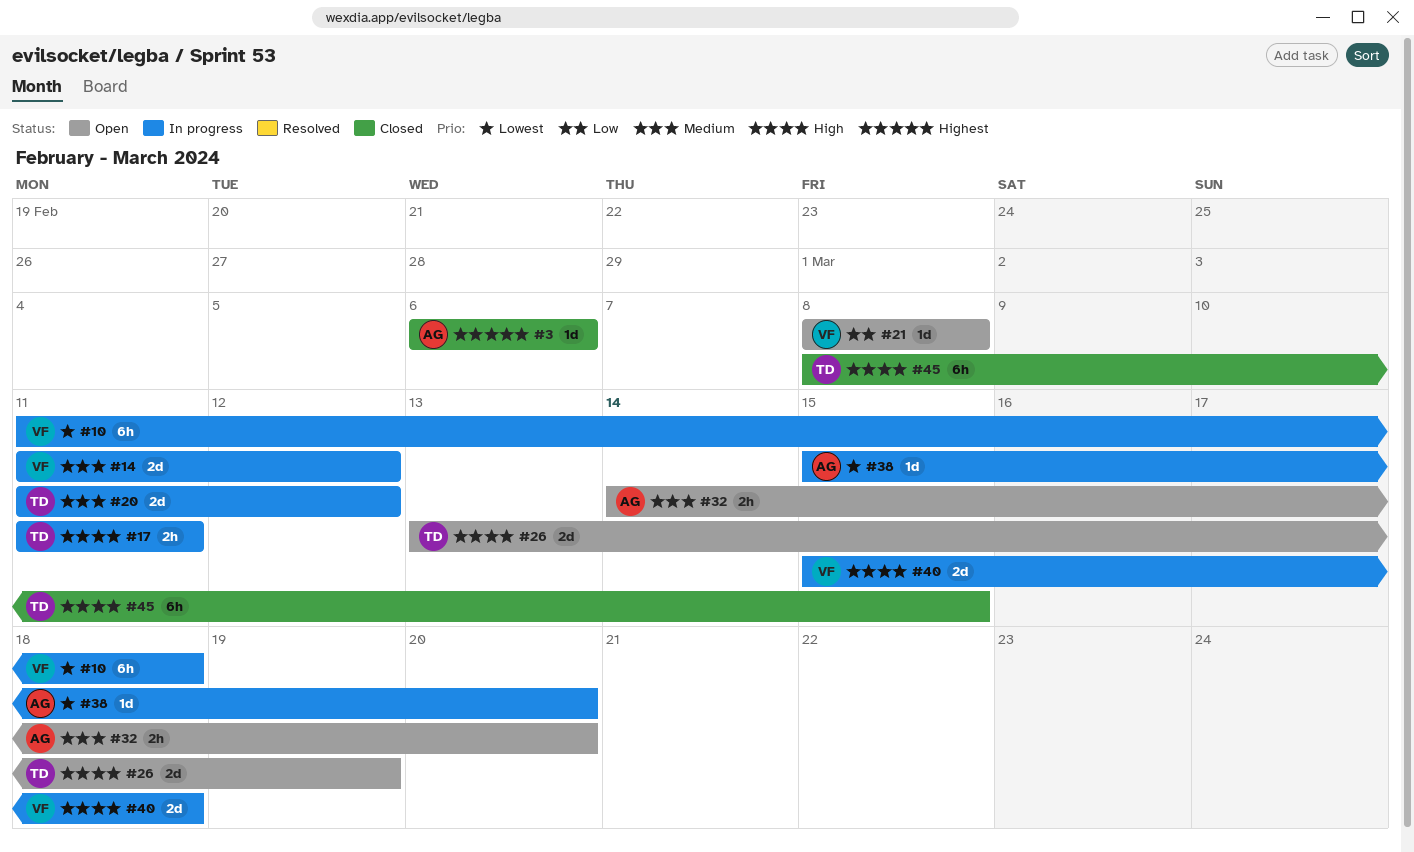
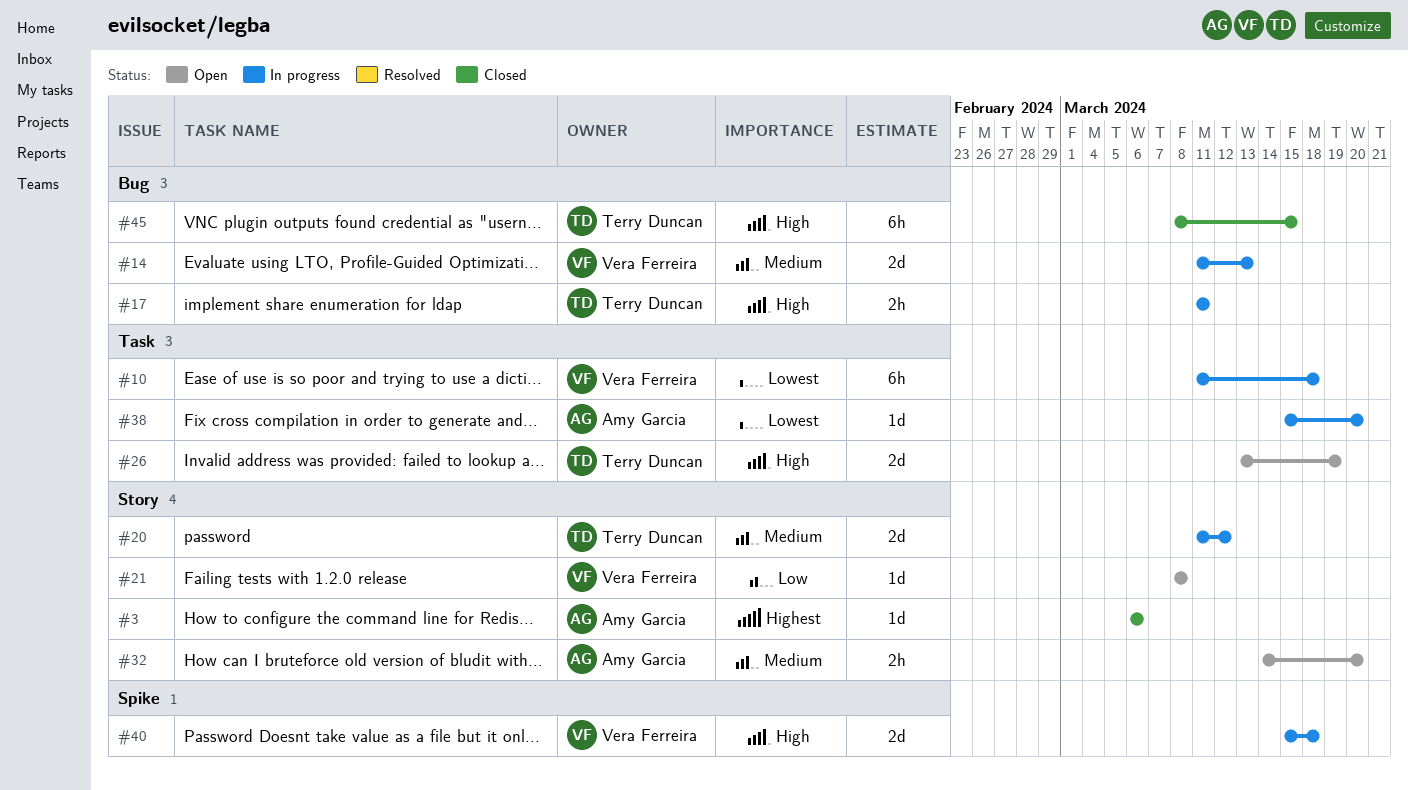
#14, due: Mar 12 -> Mar 13

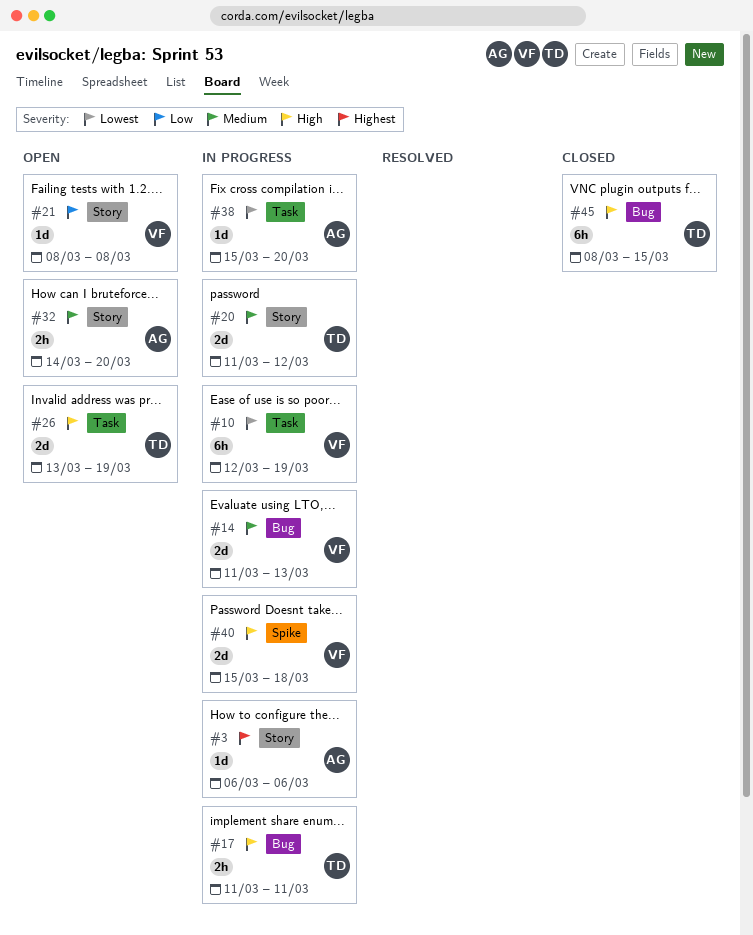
#3, status: Closed -> In progress
#10, start: Mar 11 -> Mar 12
#10, due: Mar 18 -> Mar 19

